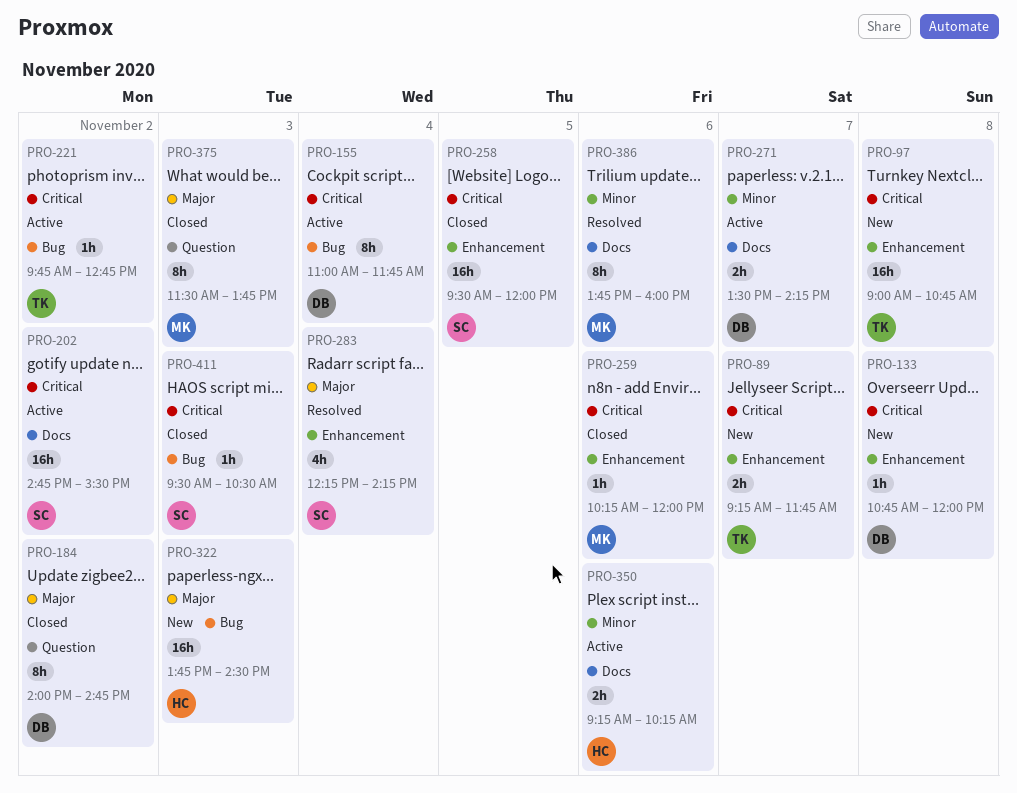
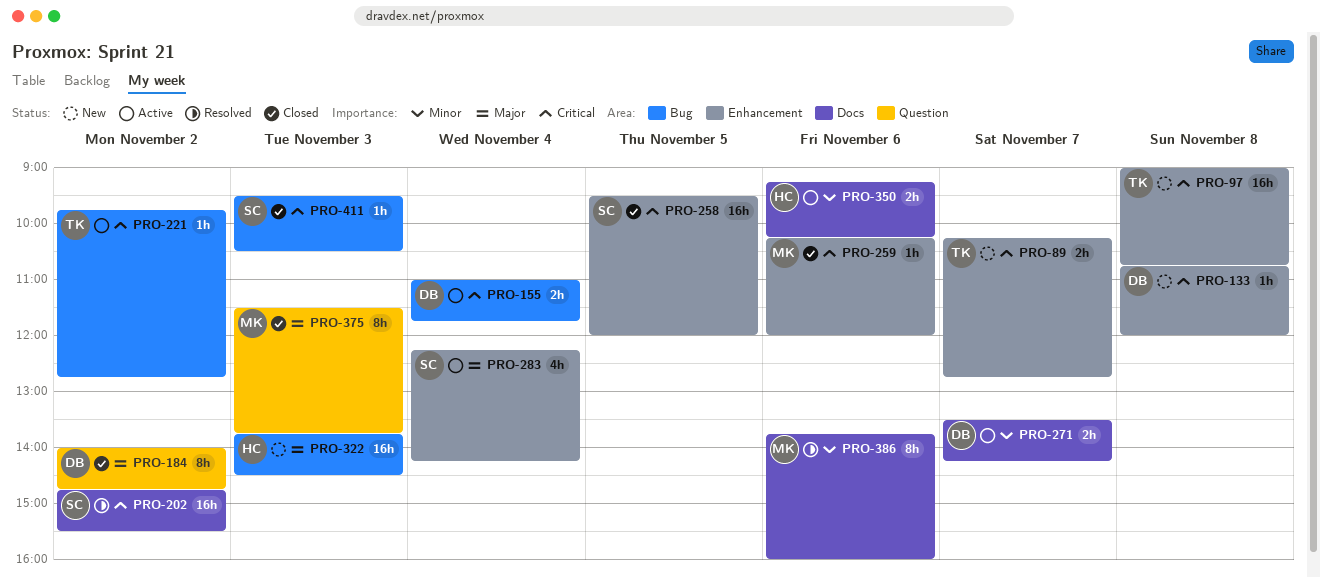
PRO-89, begins: 09:15 -> 10:15
PRO-89, ends: 11:45 -> 12:45
PRO-155, estimate: 8h -> 2h
PRO-202, status: Active -> Resolved
PRO-283, status: Resolved -> Active

